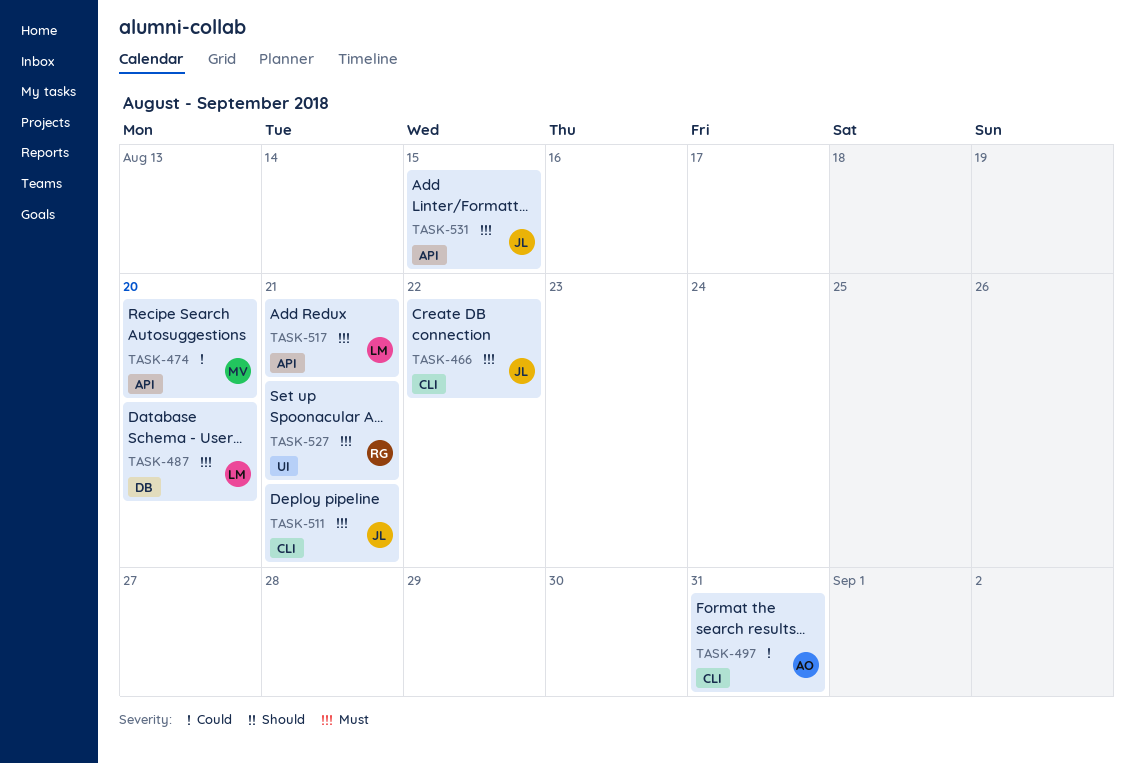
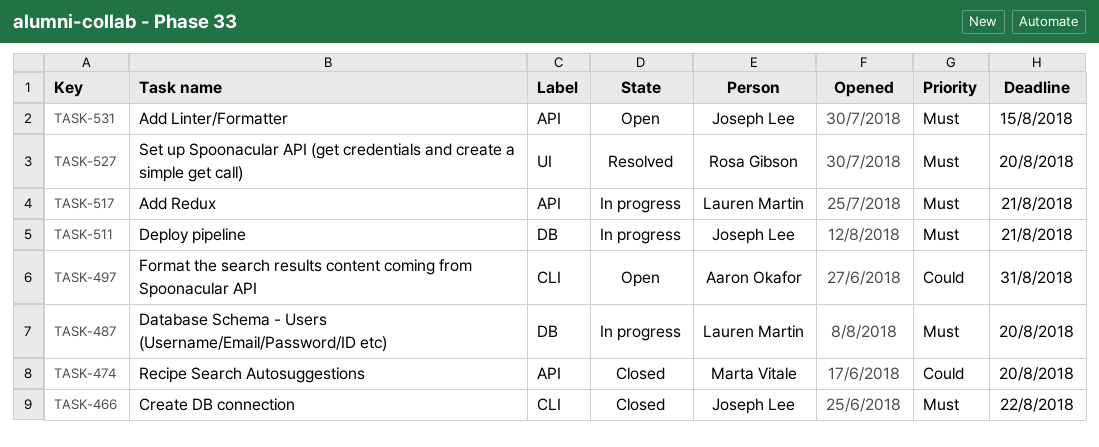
TASK-511, label: CLI -> DB
TASK-527, due: Aug 21 -> Aug 20

